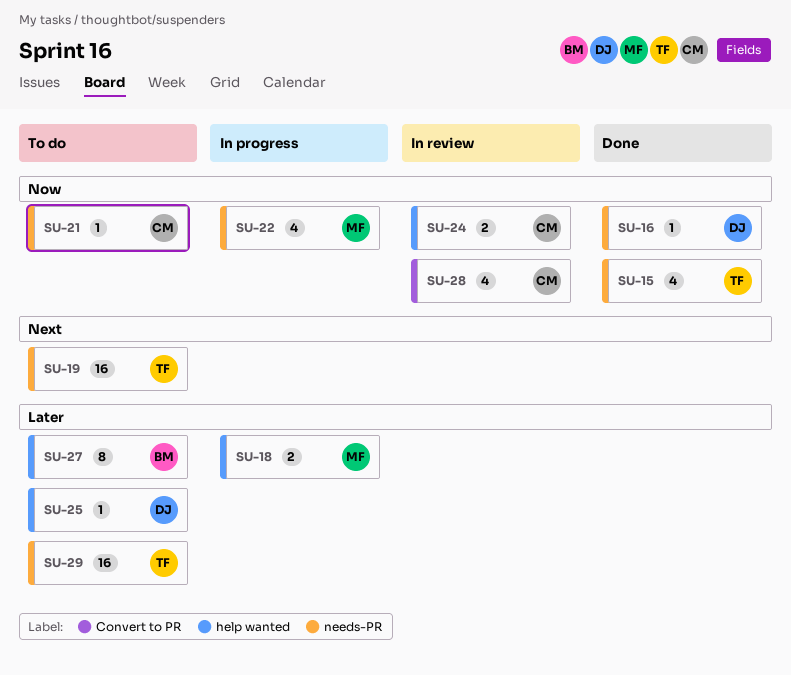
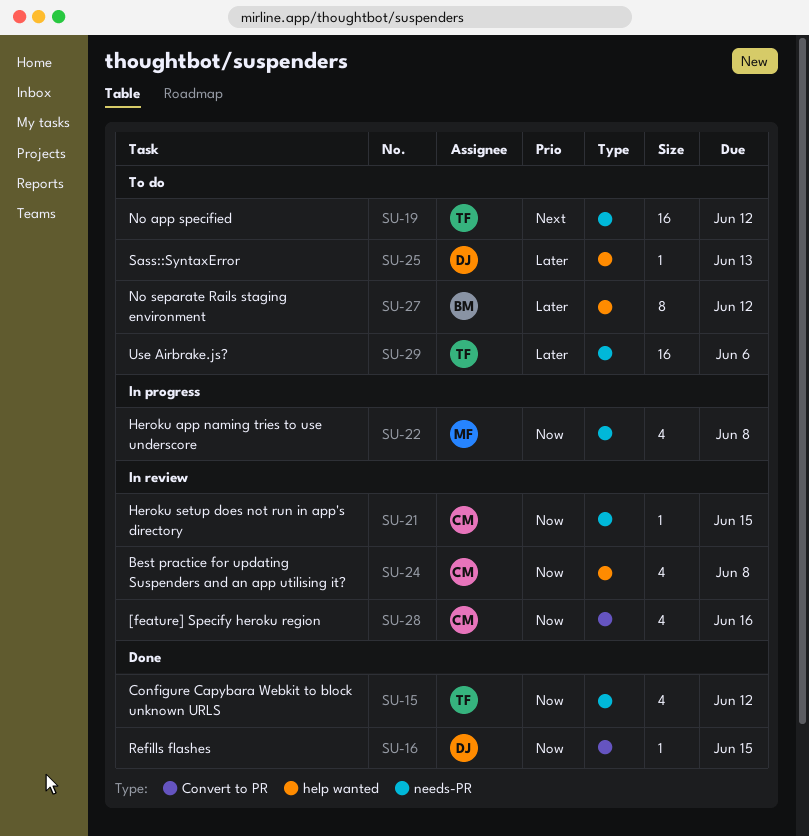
SU-16, label: needs-PR -> Convert to PR
SU-18: present -> none
SU-21, status: To do -> In review
SU-24, estimate: 2 -> 4

